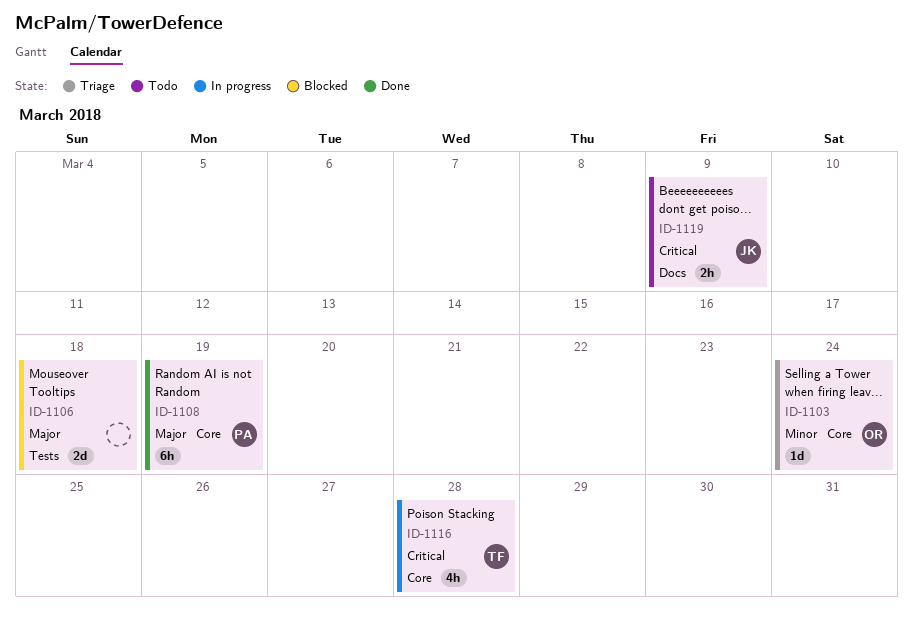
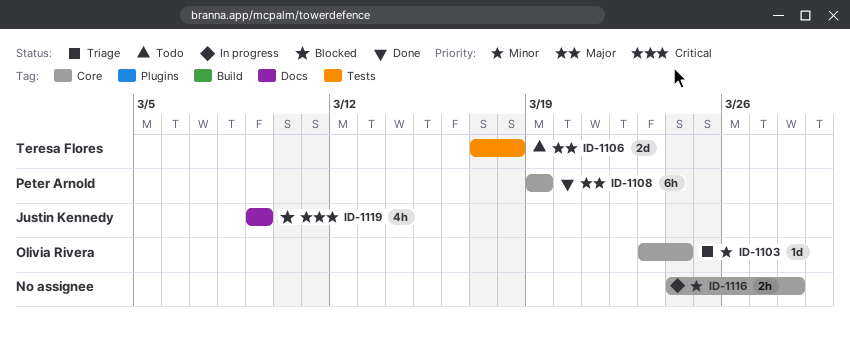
ID-1106, status: Blocked -> Todo
ID-1106, owner: none -> Teresa Flores
ID-1116, owner: Teresa Flores -> none
ID-1116, priority: Critical -> Minor
ID-1116, estimate: 4h -> 2h
ID-1119, status: Todo -> Blocked
ID-1119, estimate: 2h -> 4h

